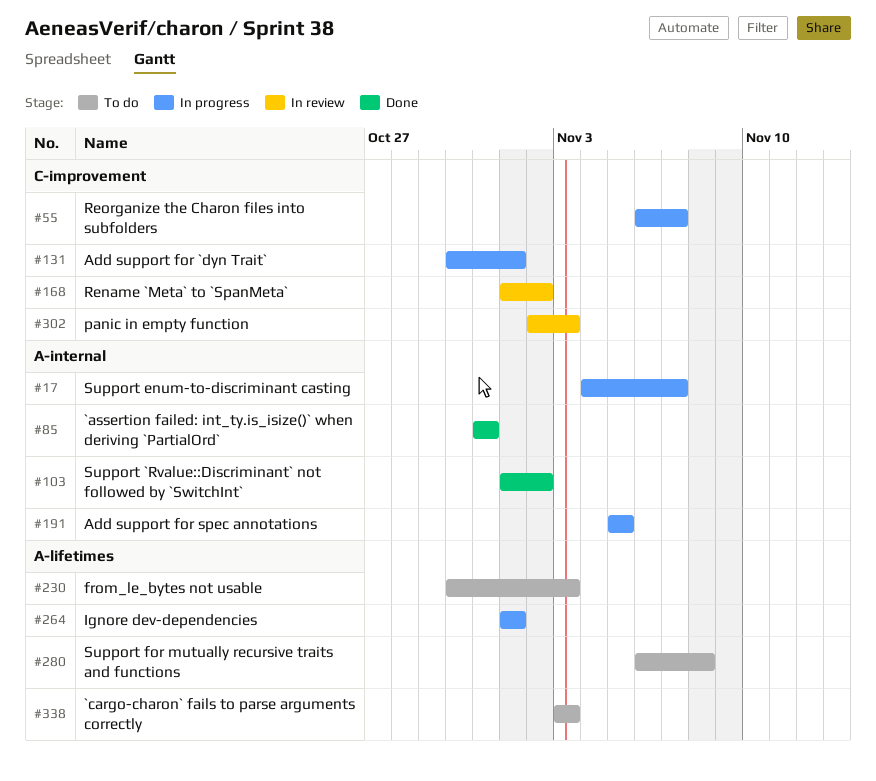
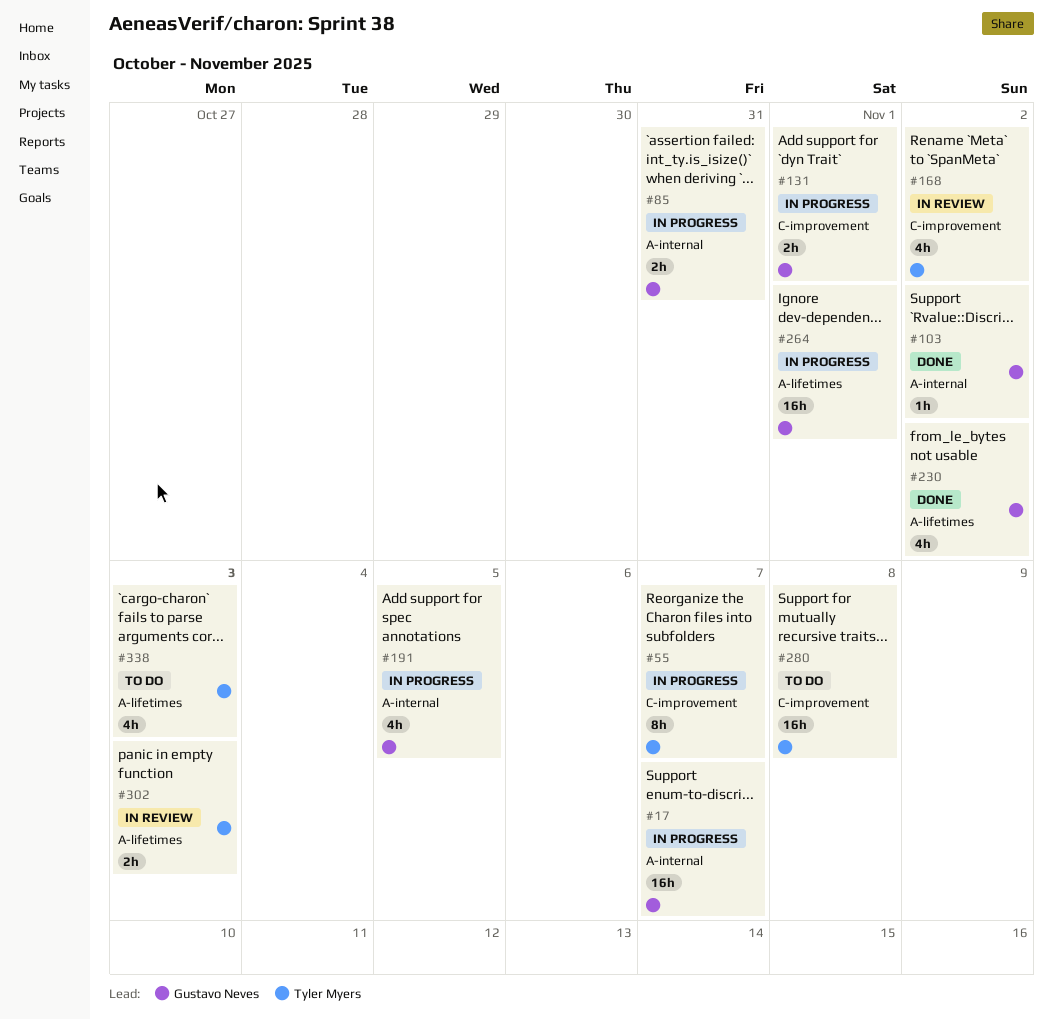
#85, status: Done -> In progress
#230, status: To do -> Done
#230, due: Nov 3 -> Nov 2
#280, label: A-lifetimes -> C-improvement
#302, label: C-improvement -> A-lifetimes

